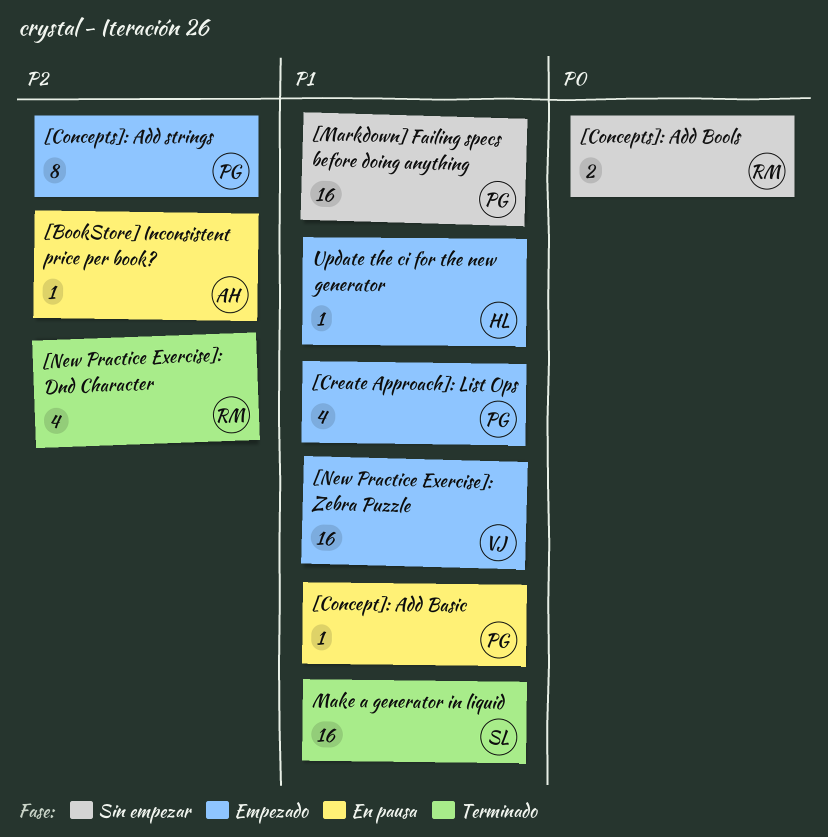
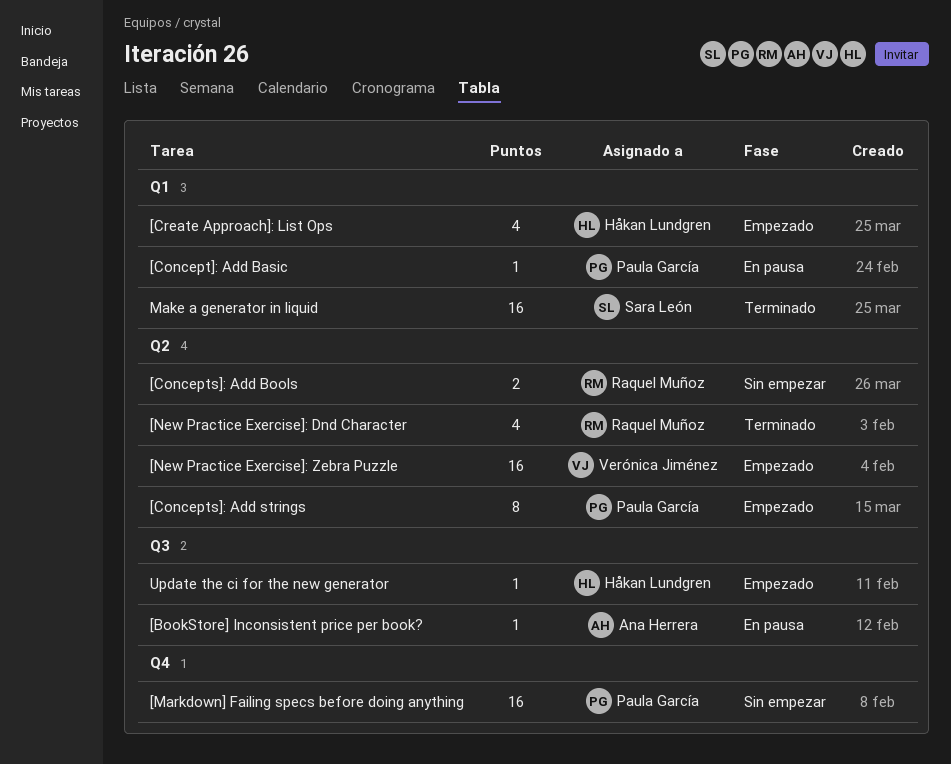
[Create Approach]: List Ops, owner: Paula García -> Håkan Lundgren

